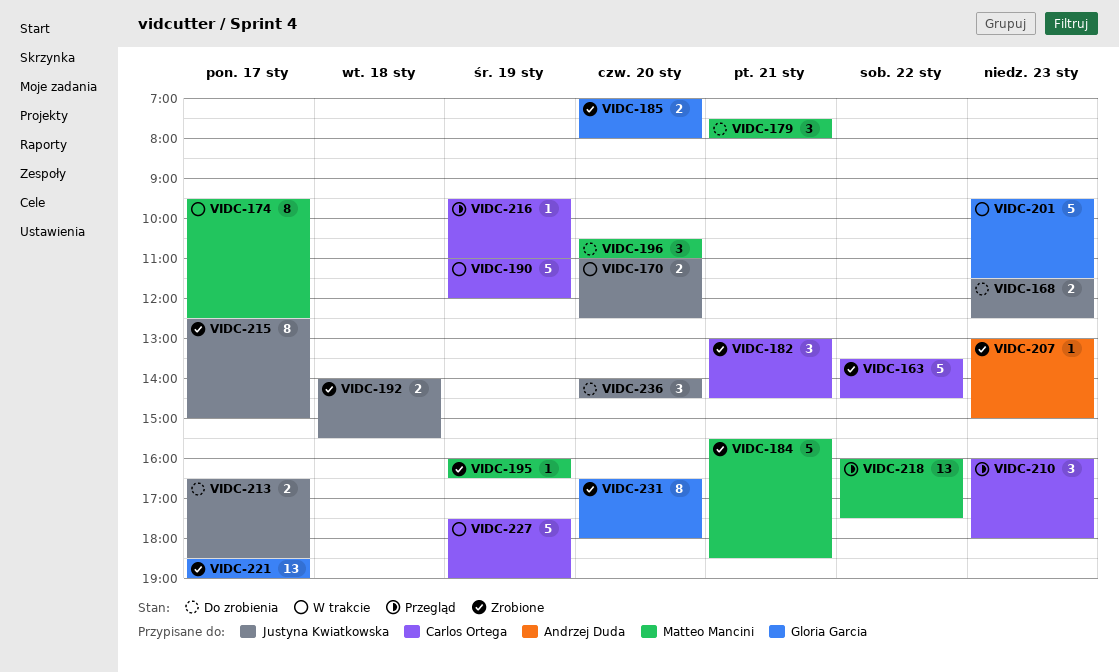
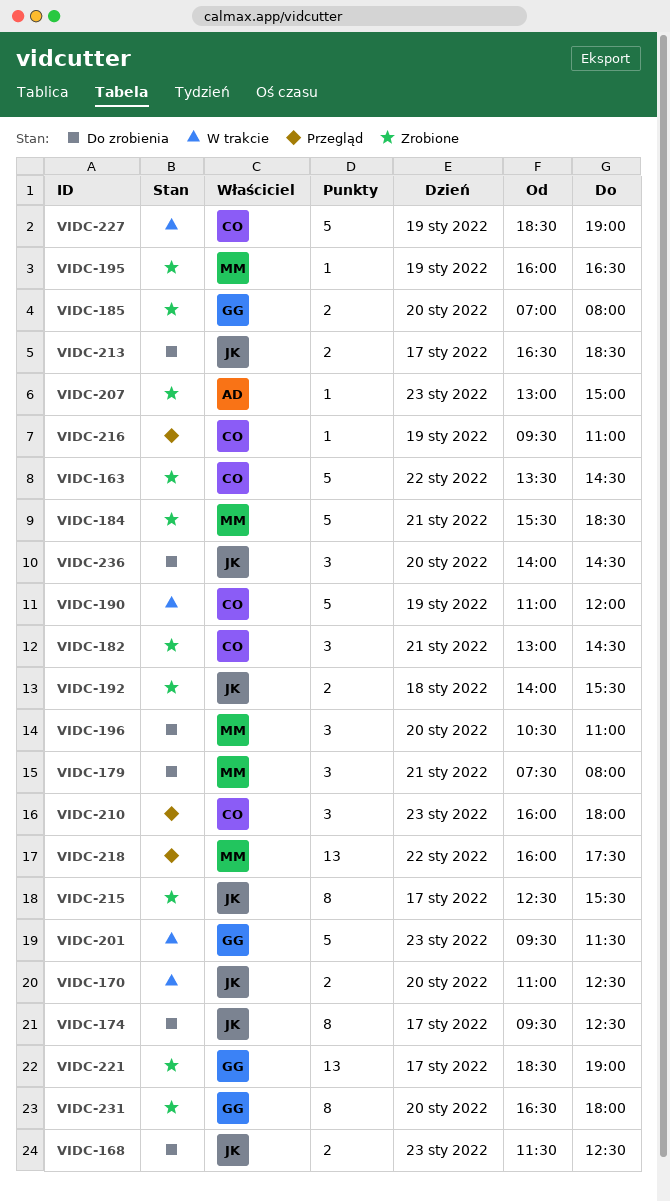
VIDC-174, status: W trakcie -> Do zrobienia
VIDC-174, owner: Matteo Mancini -> Justyna Kwiatkowska
VIDC-215, ends: 15:00 -> 15:30
VIDC-227, begins: 17:30 -> 18:30

